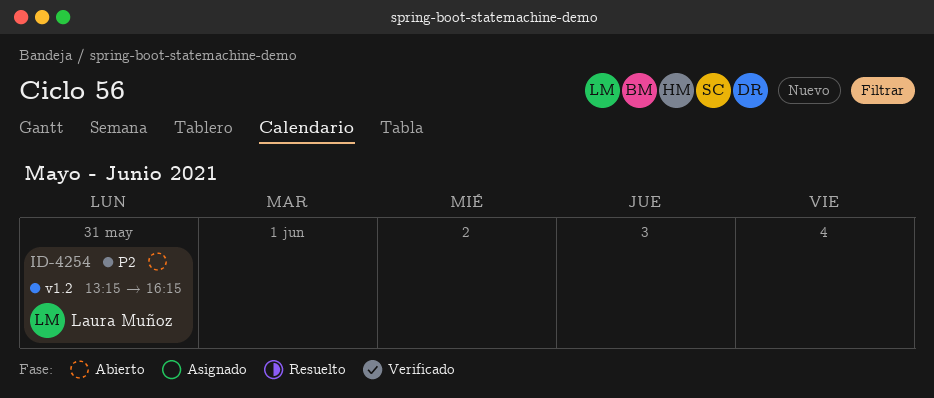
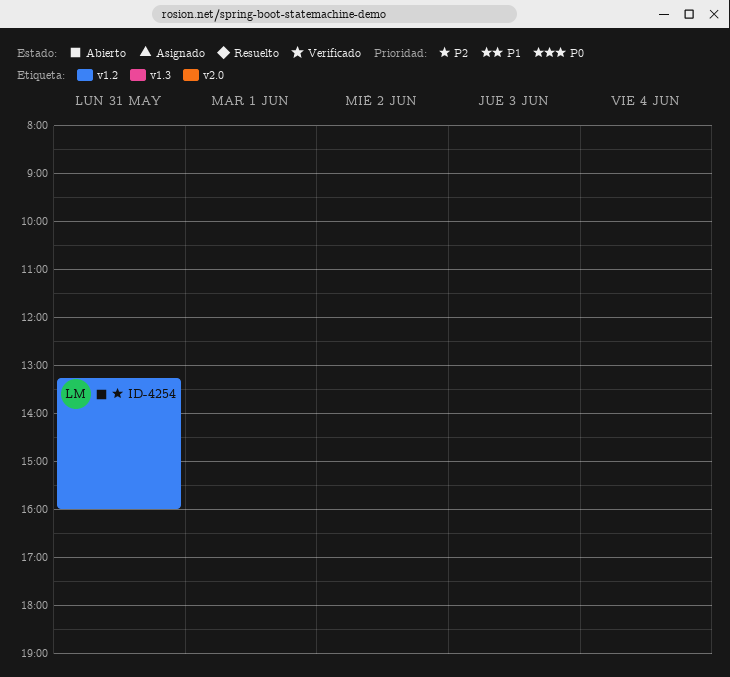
ID-4254, ends: 16:15 -> 16:00

